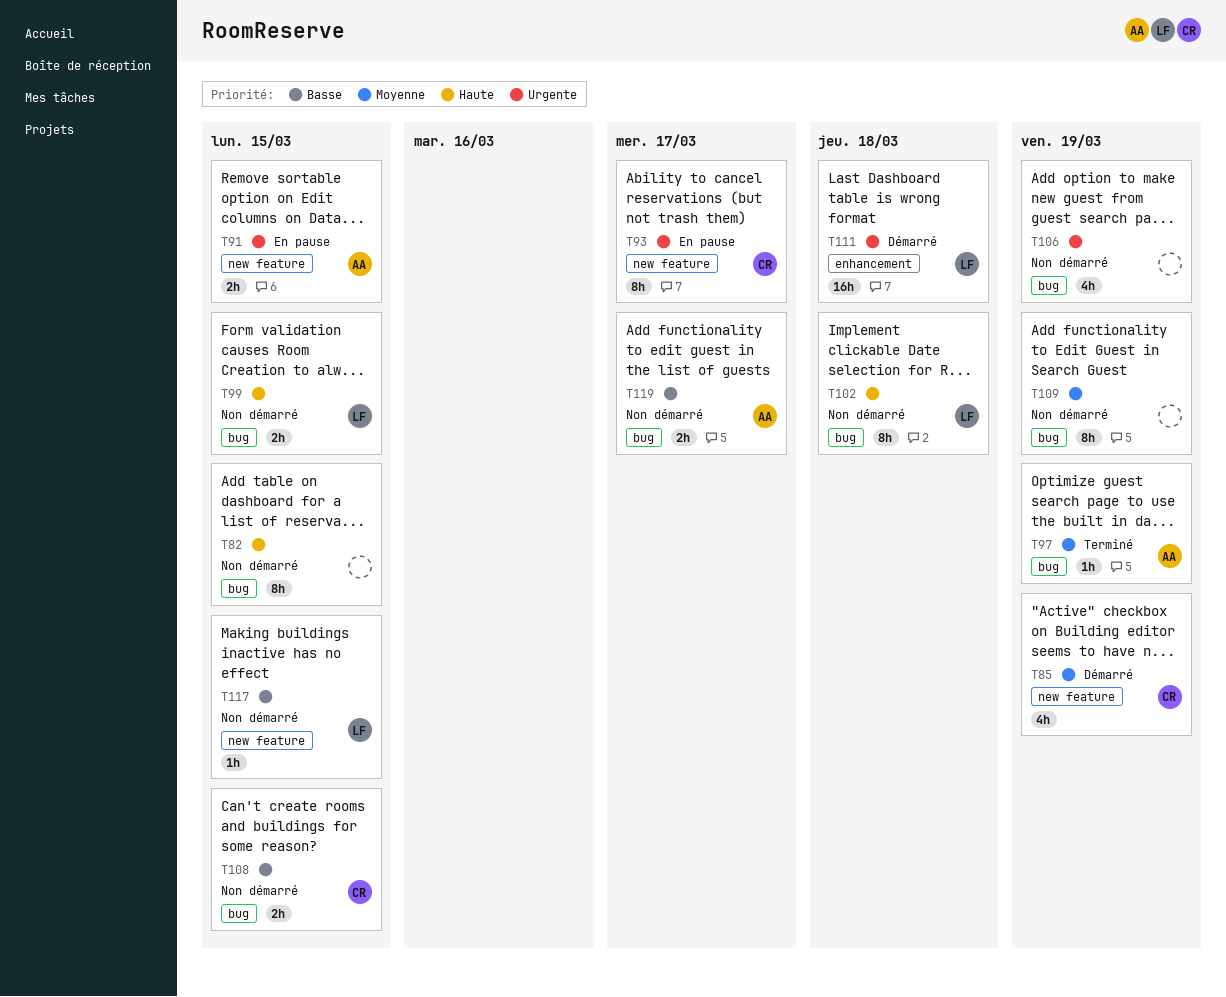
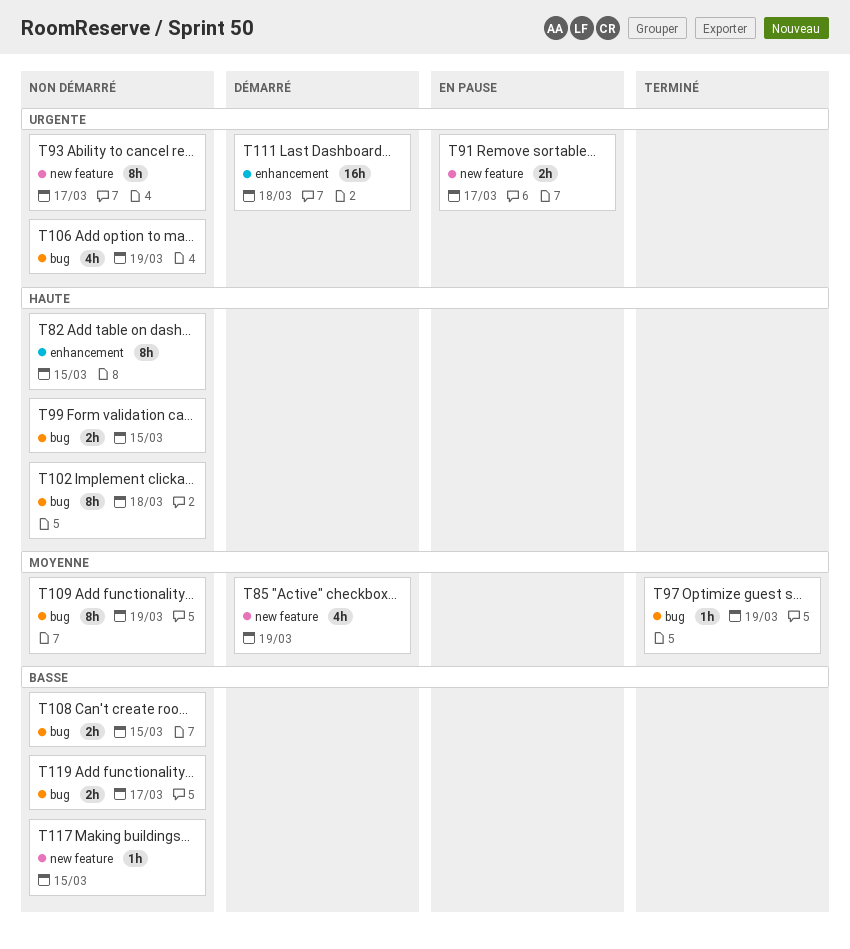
T82, label: bug -> enhancement
T91, due: Mar 15 -> Mar 17
T93, status: En pause -> Non démarré

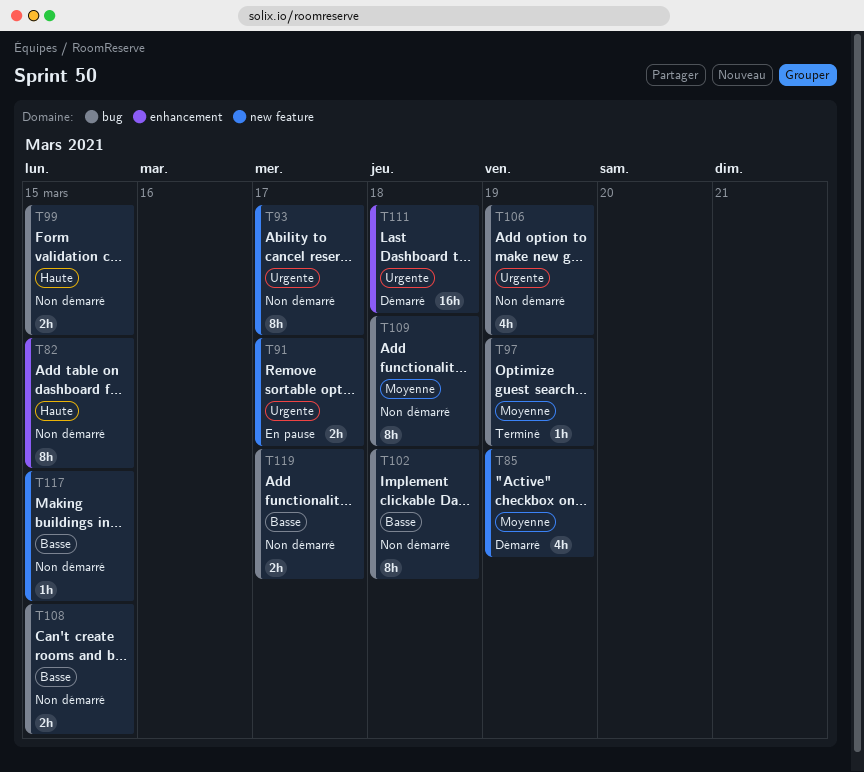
T102, priority: Haute -> Basse
T109, due: Mar 19 -> Mar 18

